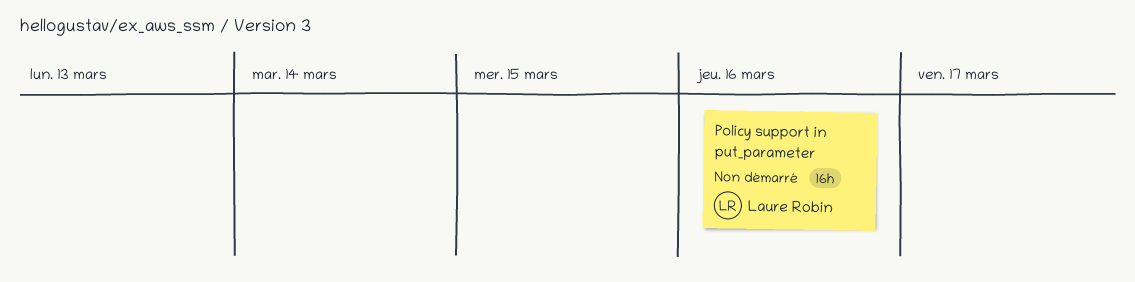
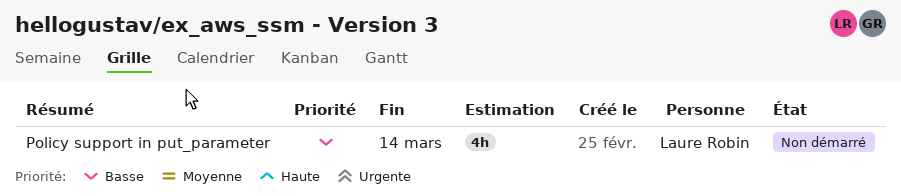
Policy support in put_parameter, estimate: 16h -> 4h
Policy support in put_parameter, due: Mar 16 -> Mar 14

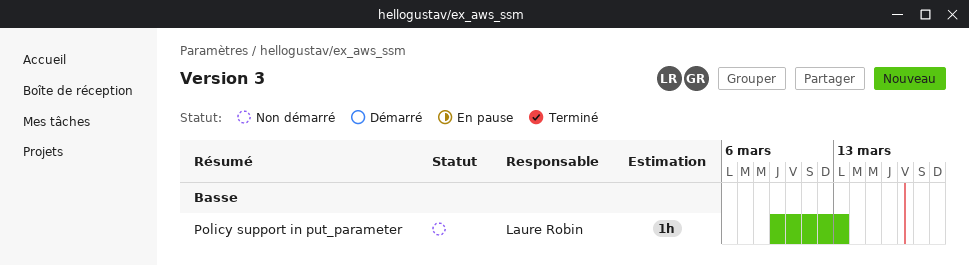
Policy support in put_parameter, estimate: 4h -> 1h
Policy support in put_parameter, due: Mar 14 -> Mar 13

